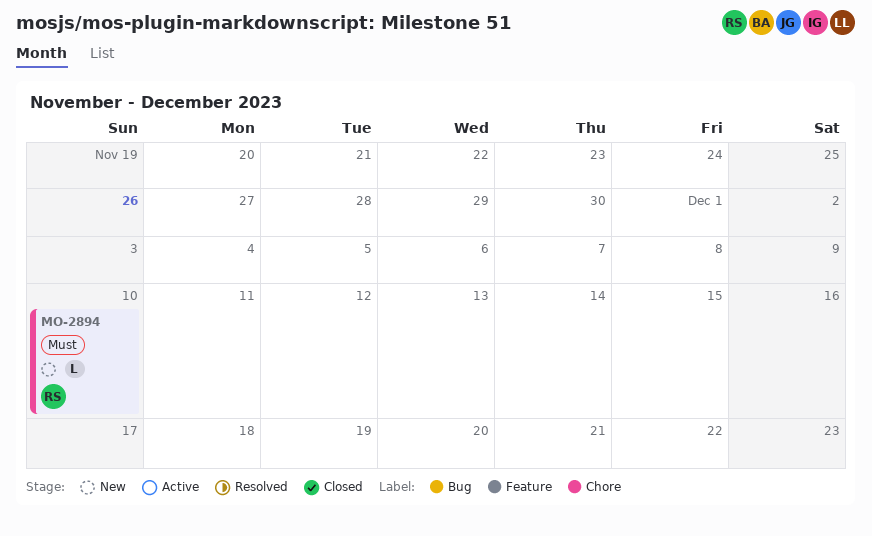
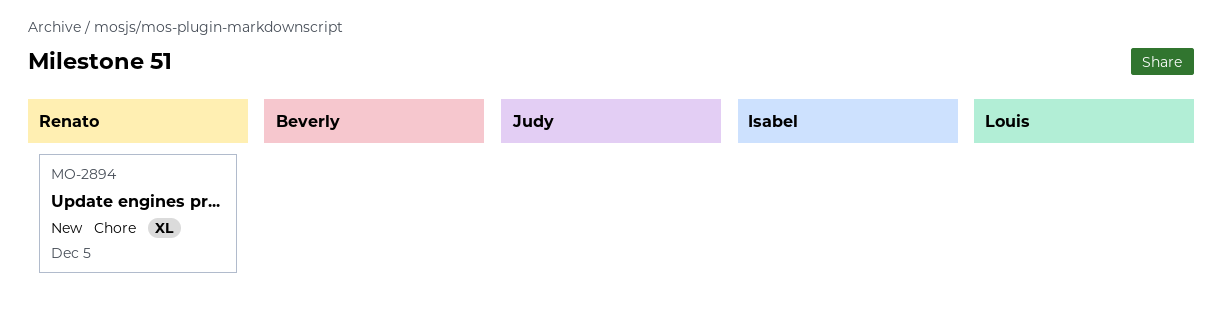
MO-2894, estimate: L -> XL
MO-2894, due: Dec 10 -> Dec 5

